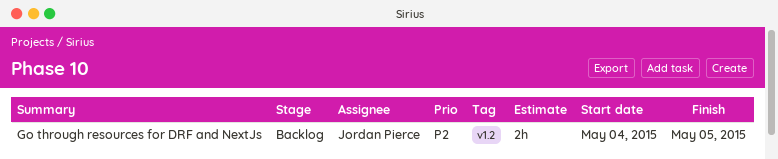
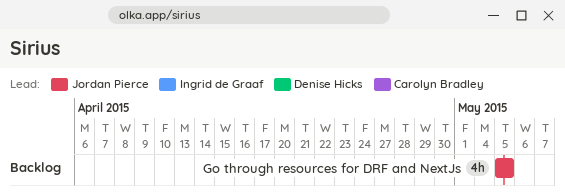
Go through resources for DRF and NextJs, estimate: 2h -> 4h
Go through resources for DRF and NextJs, start: May 4 -> May 5

